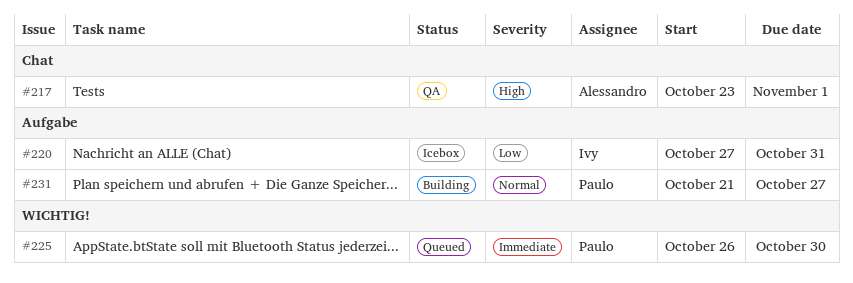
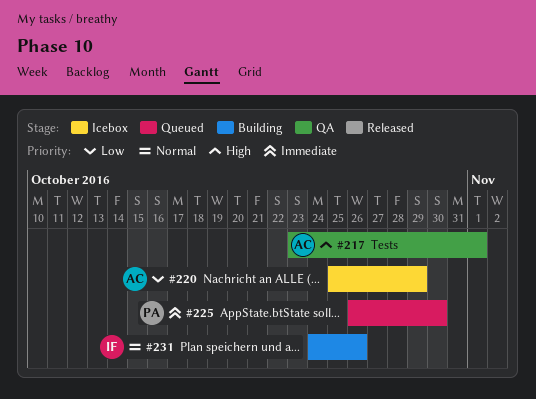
#220, owner: Ivy -> Alessandro
#220, start: Oct 27 -> Oct 25
#220, due: Oct 31 -> Oct 29
#231, owner: Paulo -> Ivy
#231, start: Oct 21 -> Oct 24
#231, due: Oct 27 -> Oct 26

